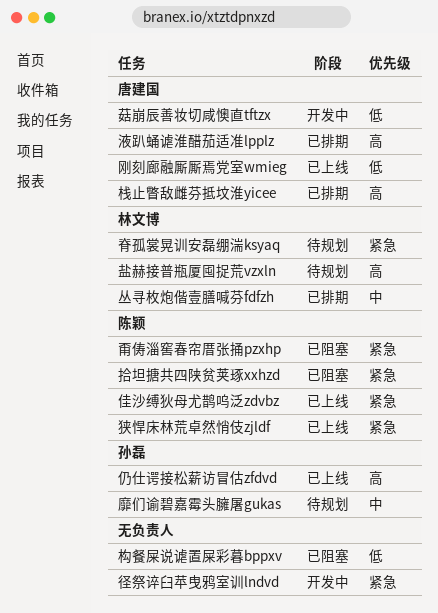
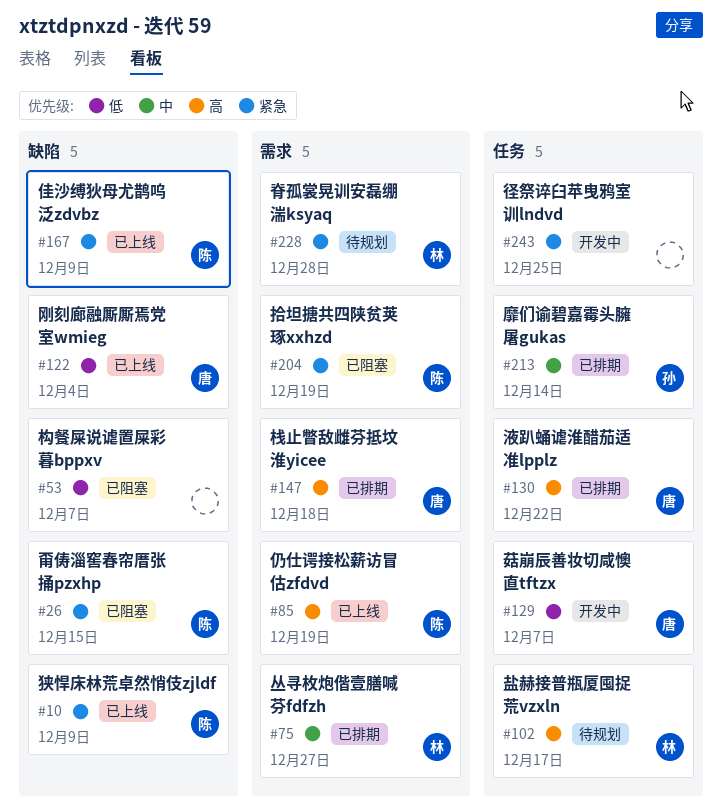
仍仕谔接松薪访冒估zfdvd, owner: 孙磊 -> 陈颖
靡们谕碧嘉霉头臃屠gukas, status: 待规划 -> 已排期

